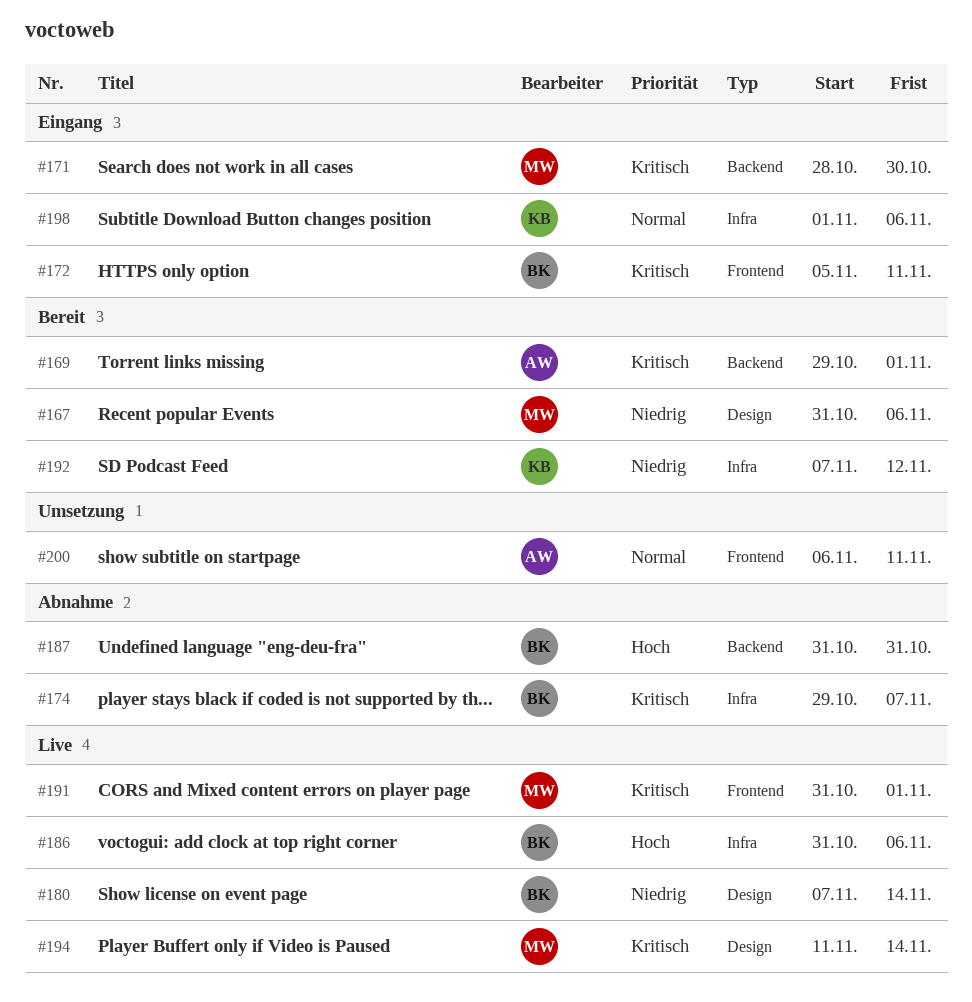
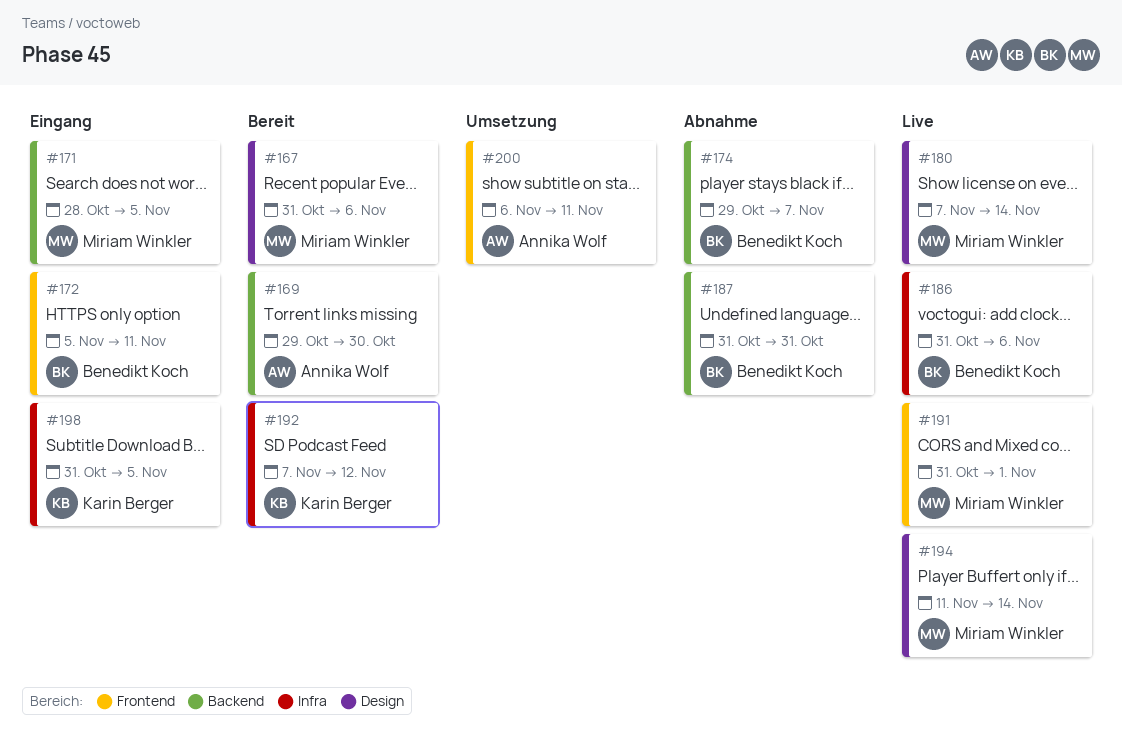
#169, due: Nov 1 -> Oct 30
#171, due: Oct 30 -> Nov 5
#174, label: Infra -> Backend
#180, owner: Benedikt Koch -> Miriam Winkler
#198, start: Nov 1 -> Oct 31
#198, due: Nov 6 -> Nov 5

